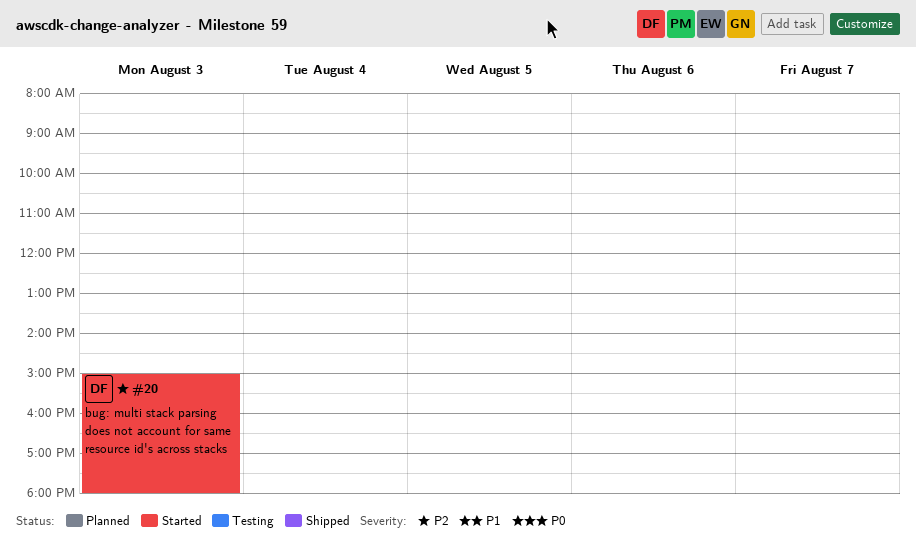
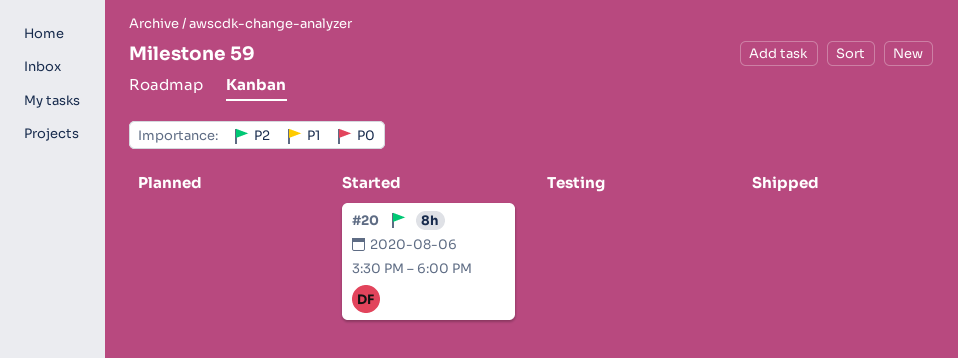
#20, day: Aug 3 -> Aug 6
#20, begins: 15:00 -> 15:30

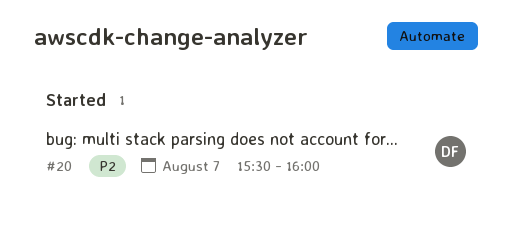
#20, day: Aug 6 -> Aug 7
#20, ends: 18:00 -> 16:00

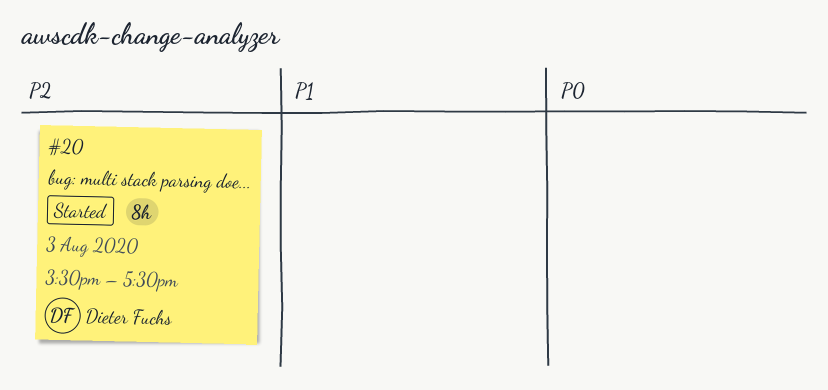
#20, day: Aug 7 -> Aug 3
#20, ends: 16:00 -> 17:30

